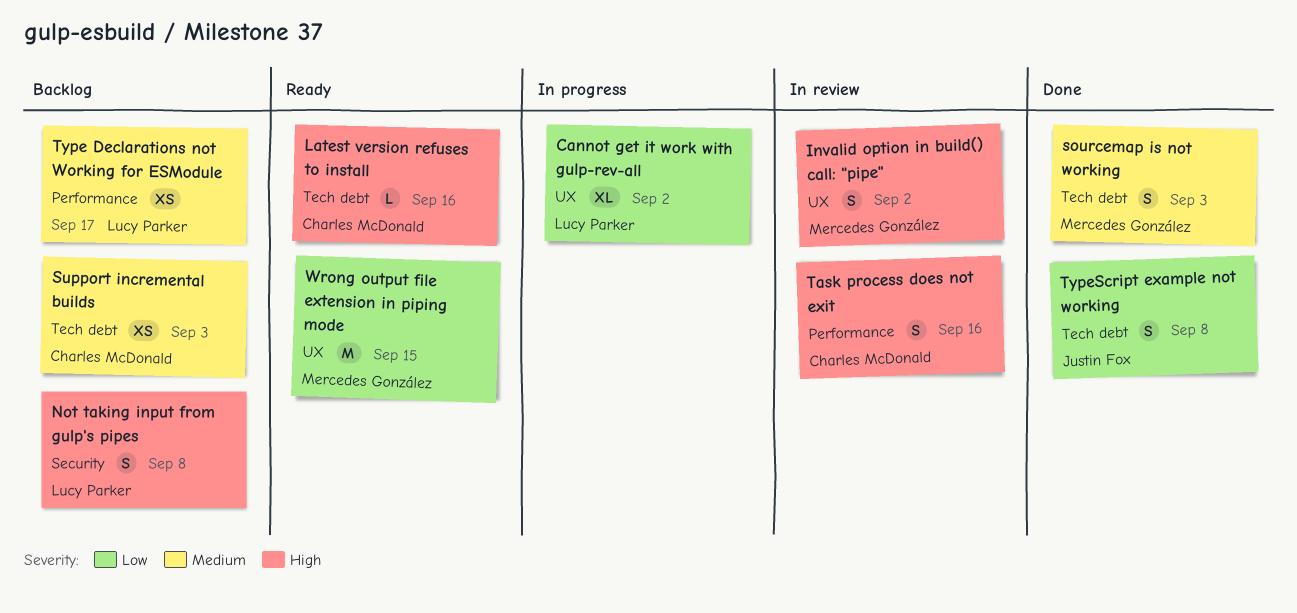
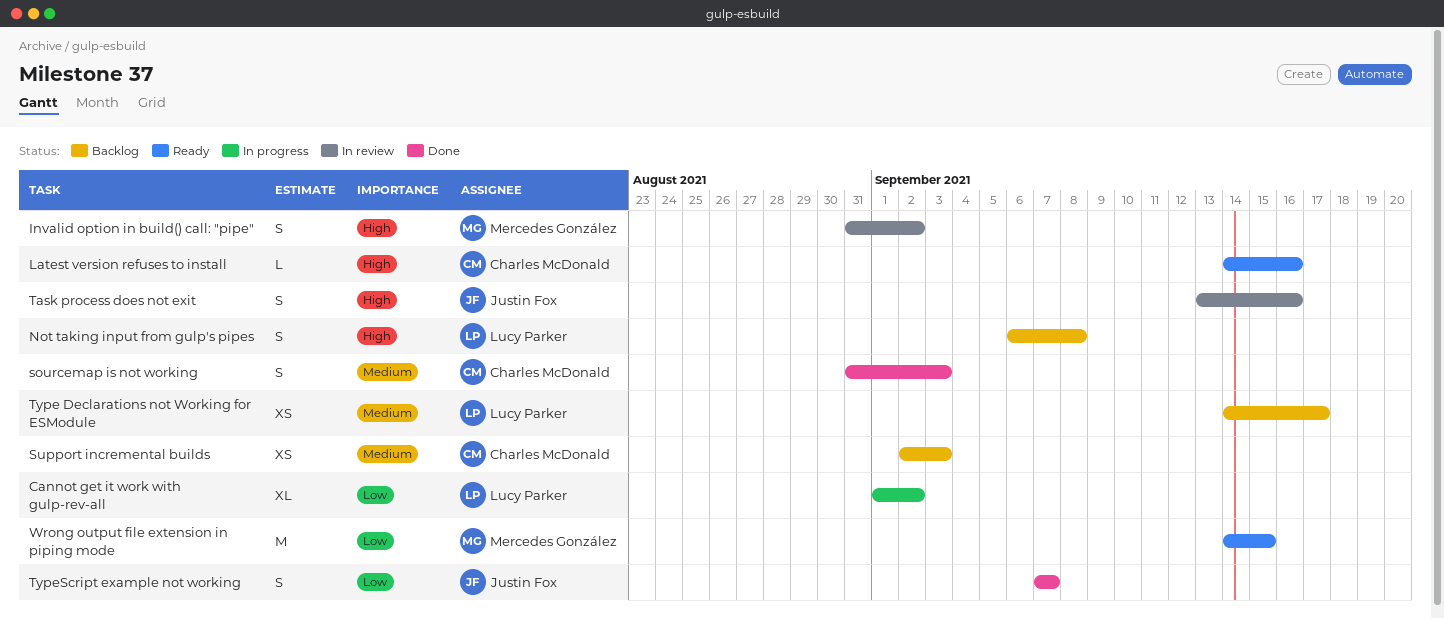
sourcemap is not working, owner: Mercedes González -> Charles McDonald
Task process does not exit, owner: Charles McDonald -> Justin Fox
TypeScript example not working, due: Sep 8 -> Sep 7

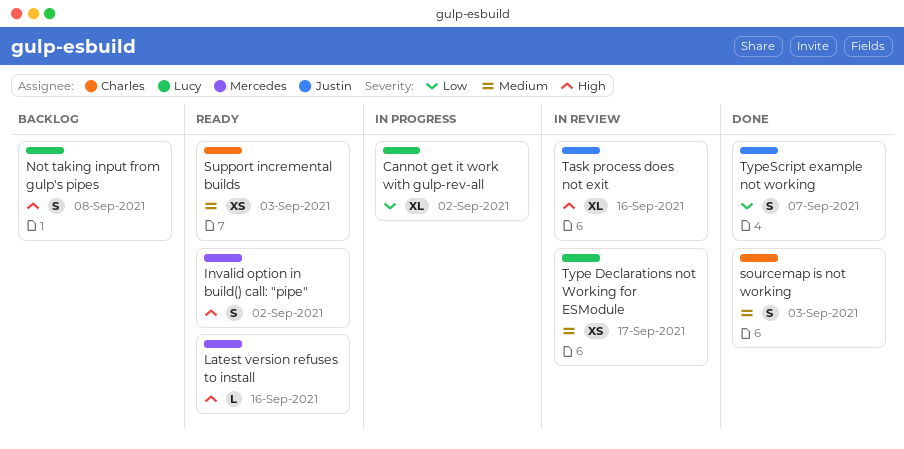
Invalid option in build() call: "pipe", status: In review -> Ready
Latest version refuses to install, owner: Charles McDonald -> Mercedes González
Support incremental builds, status: Backlog -> Ready
Task process does not exit, estimate: S -> XL
Type Declarations not Working for ESModule, status: Backlog -> In review
Wrong output file extension in piping mode: present -> none

